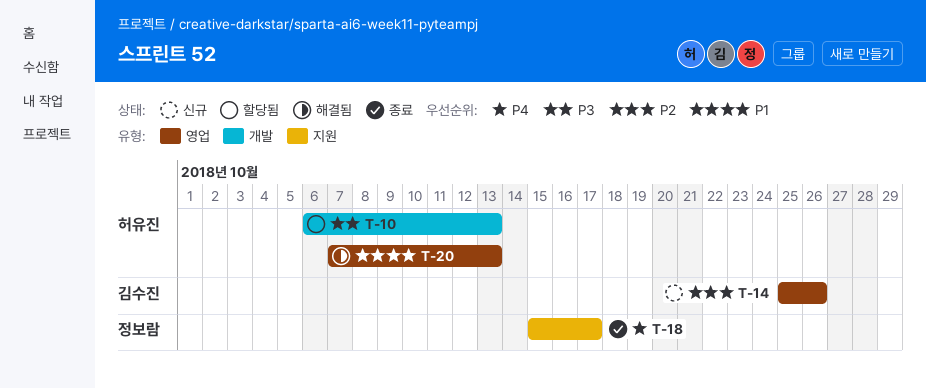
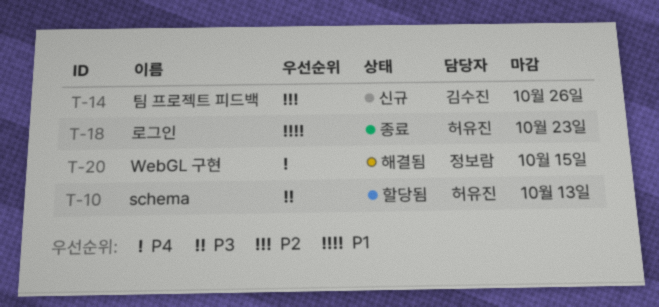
T-18, owner: 정보람 -> 허유진
T-18, priority: P4 -> P1
T-18, due: Oct 17 -> Oct 23
T-20, owner: 허유진 -> 정보람
T-20, priority: P1 -> P4
T-20, due: Oct 13 -> Oct 15

